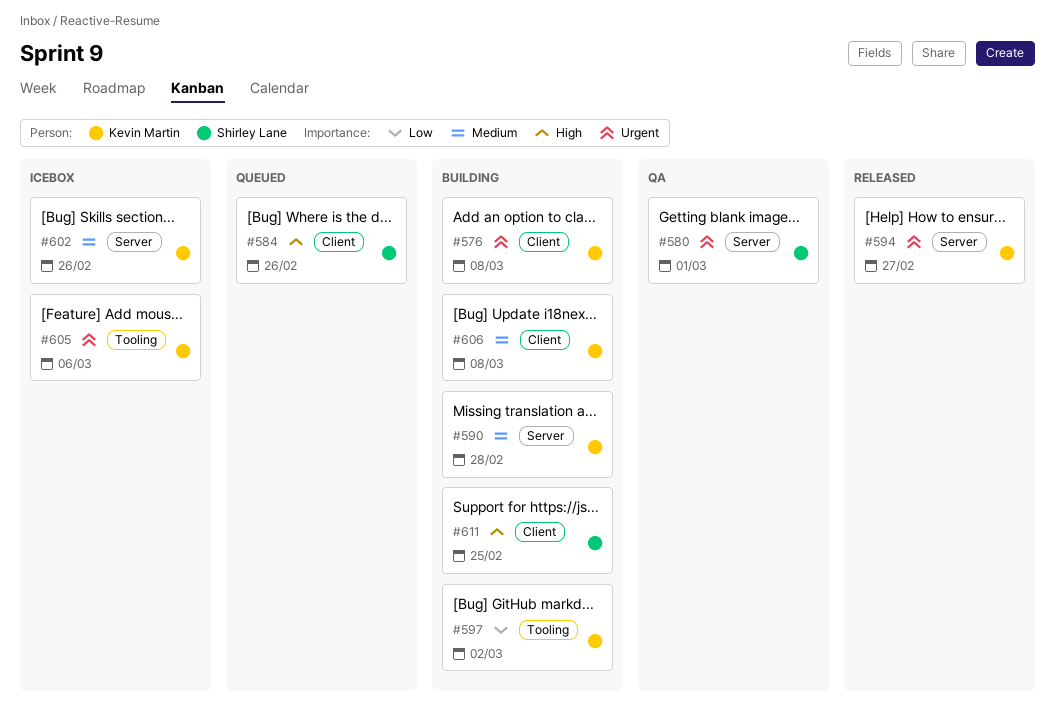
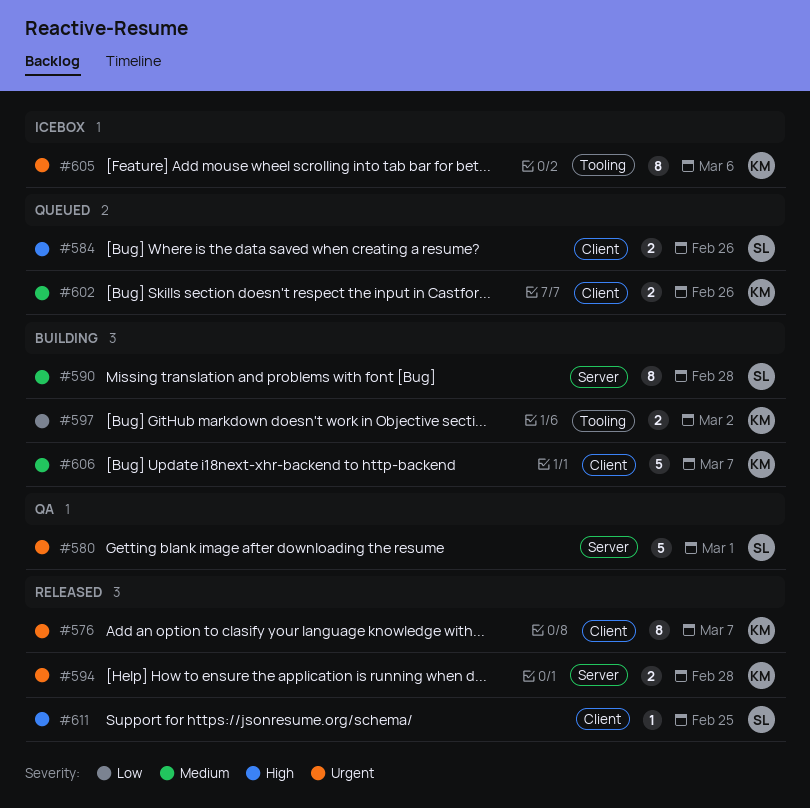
#576, status: Building -> Released
#576, due: Mar 8 -> Mar 7
#590, owner: Kevin Martin -> Shirley Lane
#594, due: Feb 27 -> Feb 28
#602, status: Icebox -> Queued
#602, label: Server -> Client
#606, due: Mar 8 -> Mar 7
#611, status: Building -> Released

